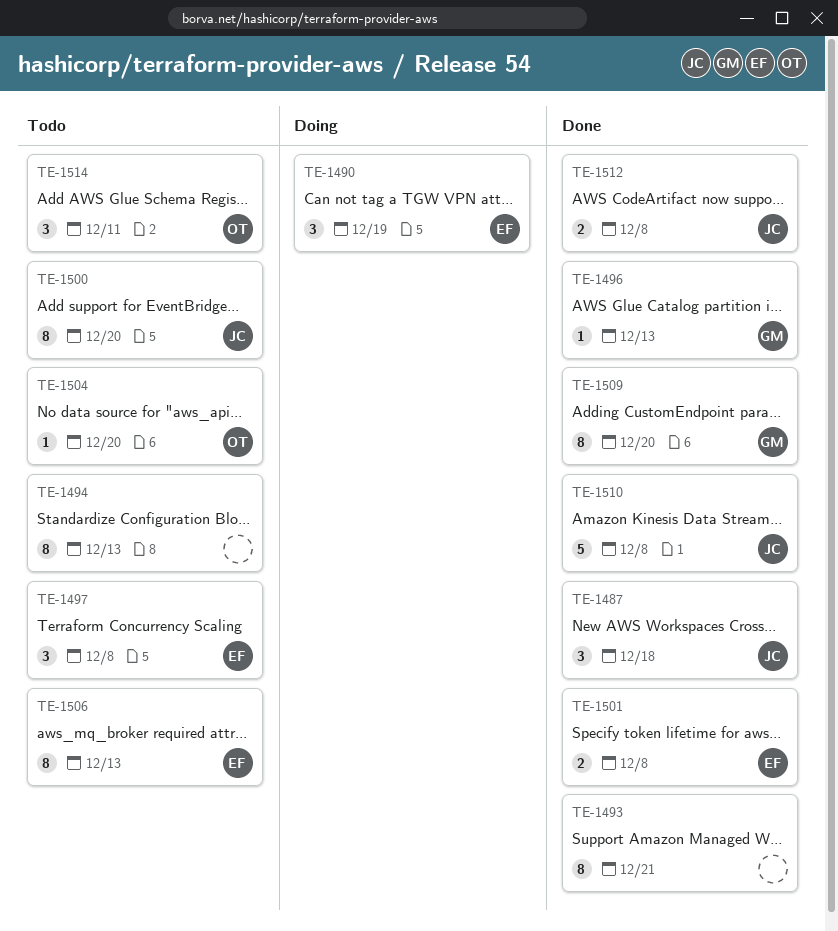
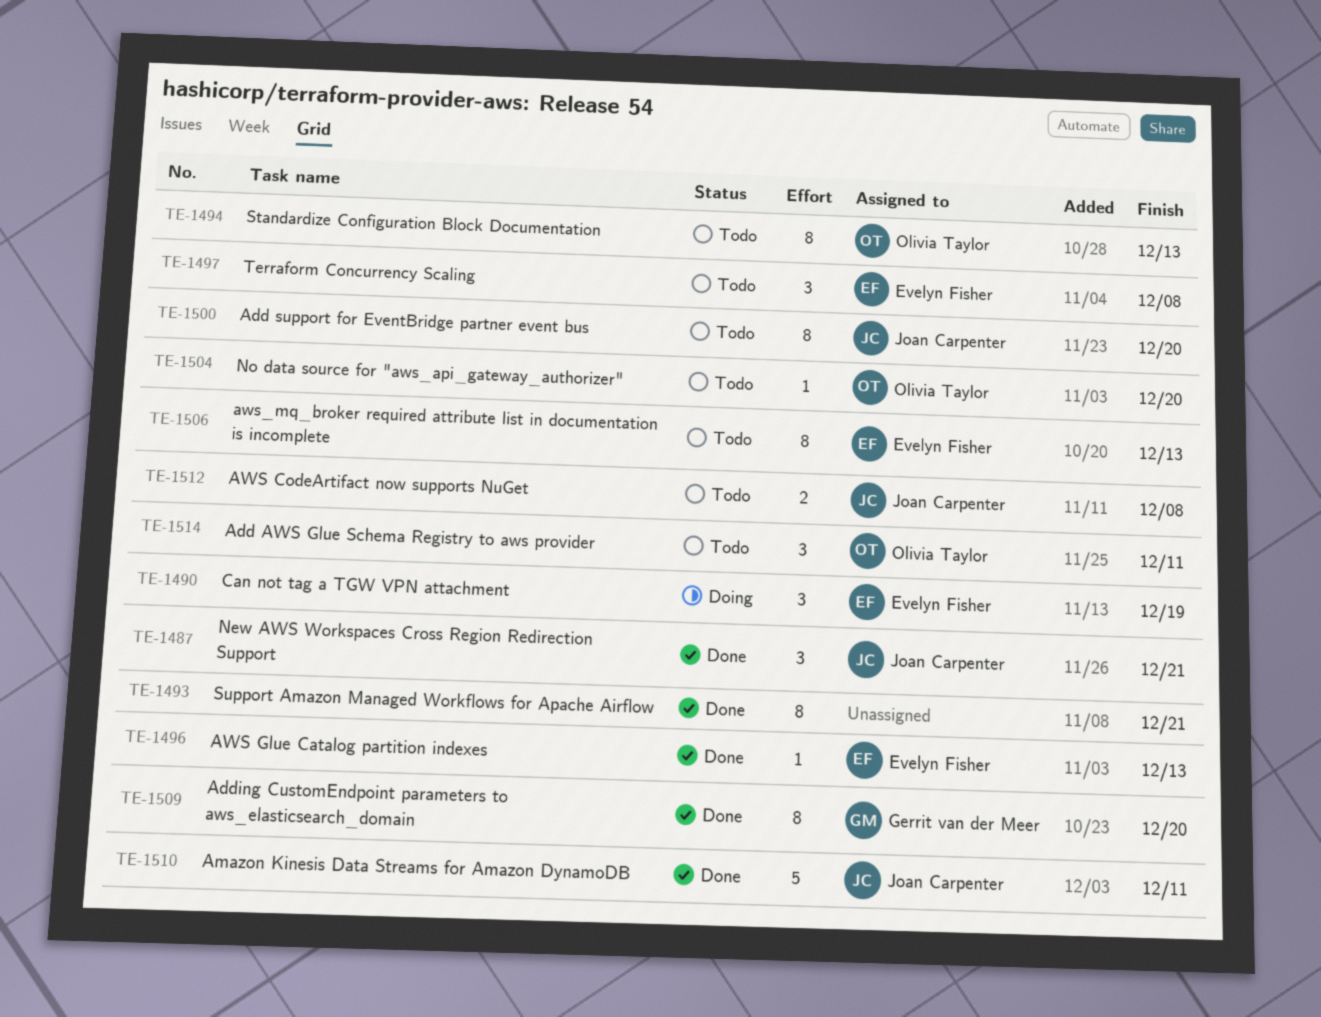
TE-1487, due: Dec 18 -> Dec 21
TE-1494, owner: none -> Olivia Taylor
TE-1496, owner: Gerrit van der Meer -> Evelyn Fisher
TE-1501: present -> none
TE-1510, due: Dec 8 -> Dec 11
TE-1512, status: Done -> Todo

